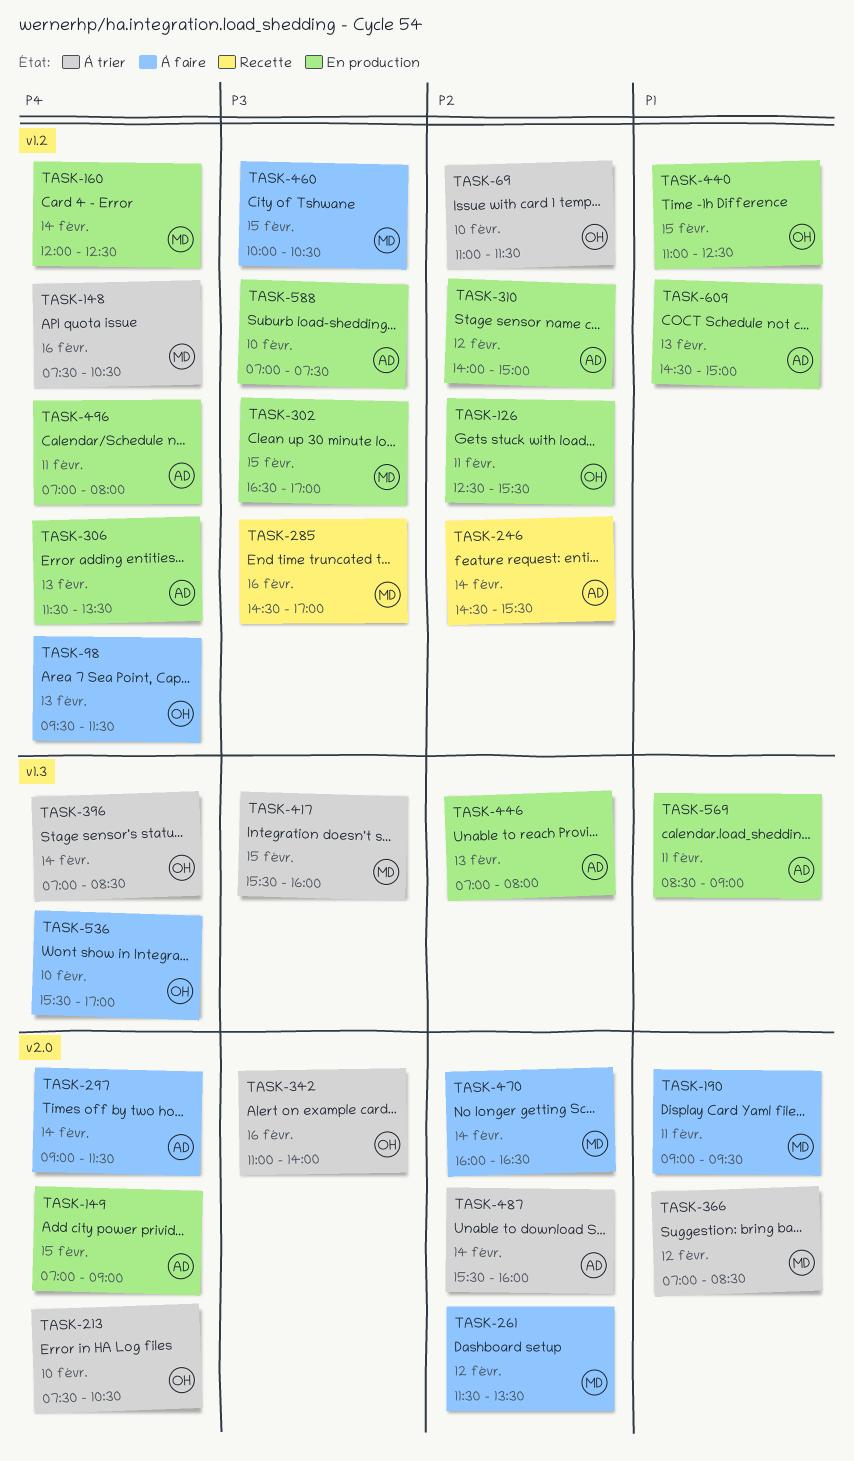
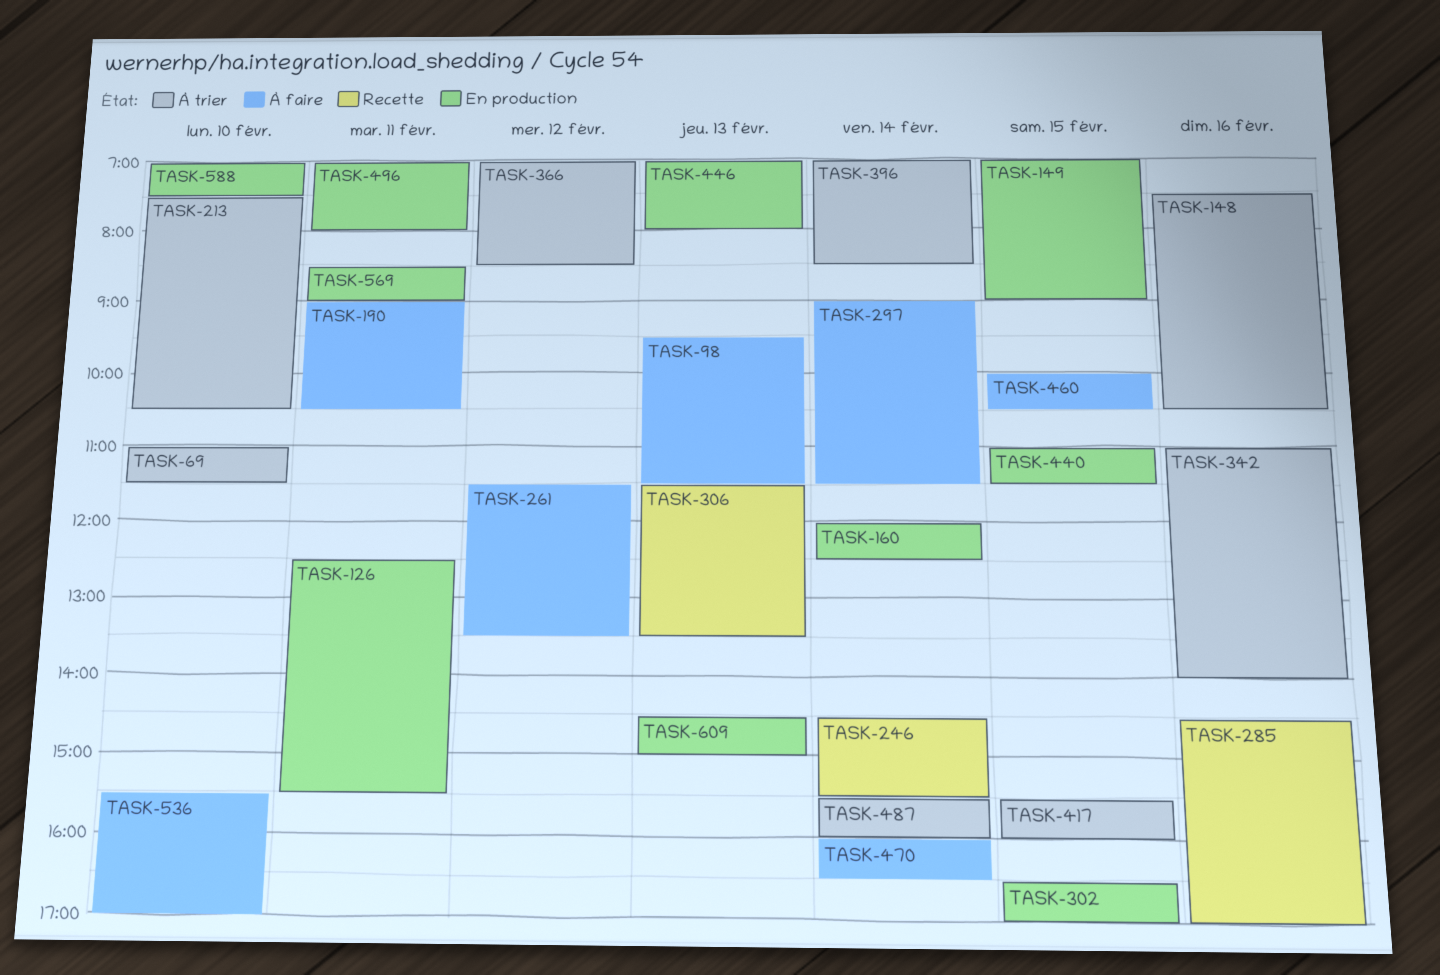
TASK-190, ends: 09:30 -> 10:30
TASK-306, status: En production -> Recette
TASK-310: present -> none
TASK-440, ends: 12:30 -> 11:30

